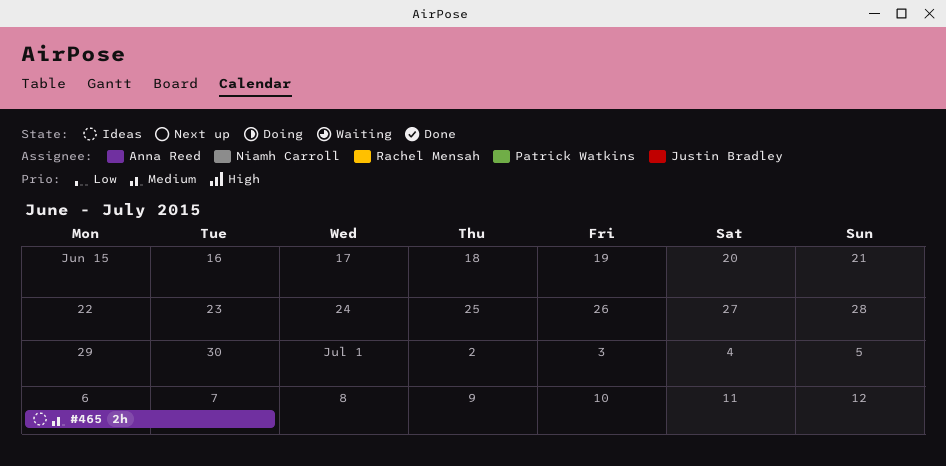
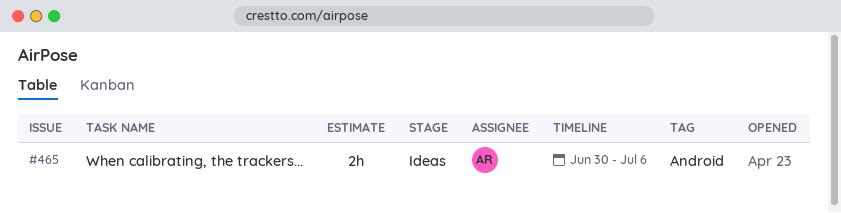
#465, start: Jul 6 -> Jun 30
#465, due: Jul 7 -> Jul 6

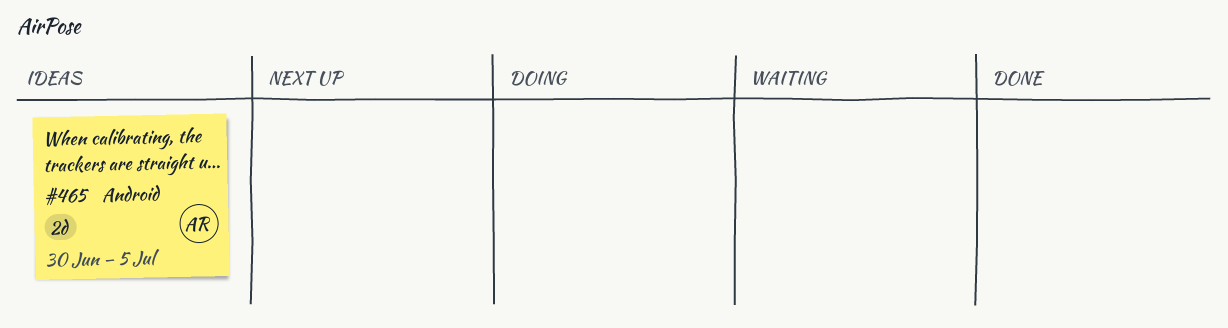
#465, estimate: 2h -> 2d
#465, due: Jul 6 -> Jul 5

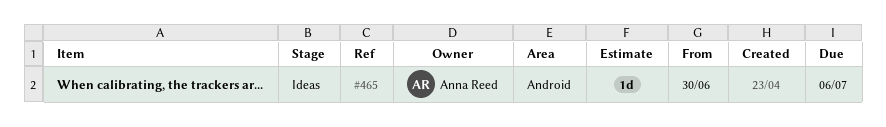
#465, estimate: 2d -> 1d
#465, due: Jul 5 -> Jul 6

